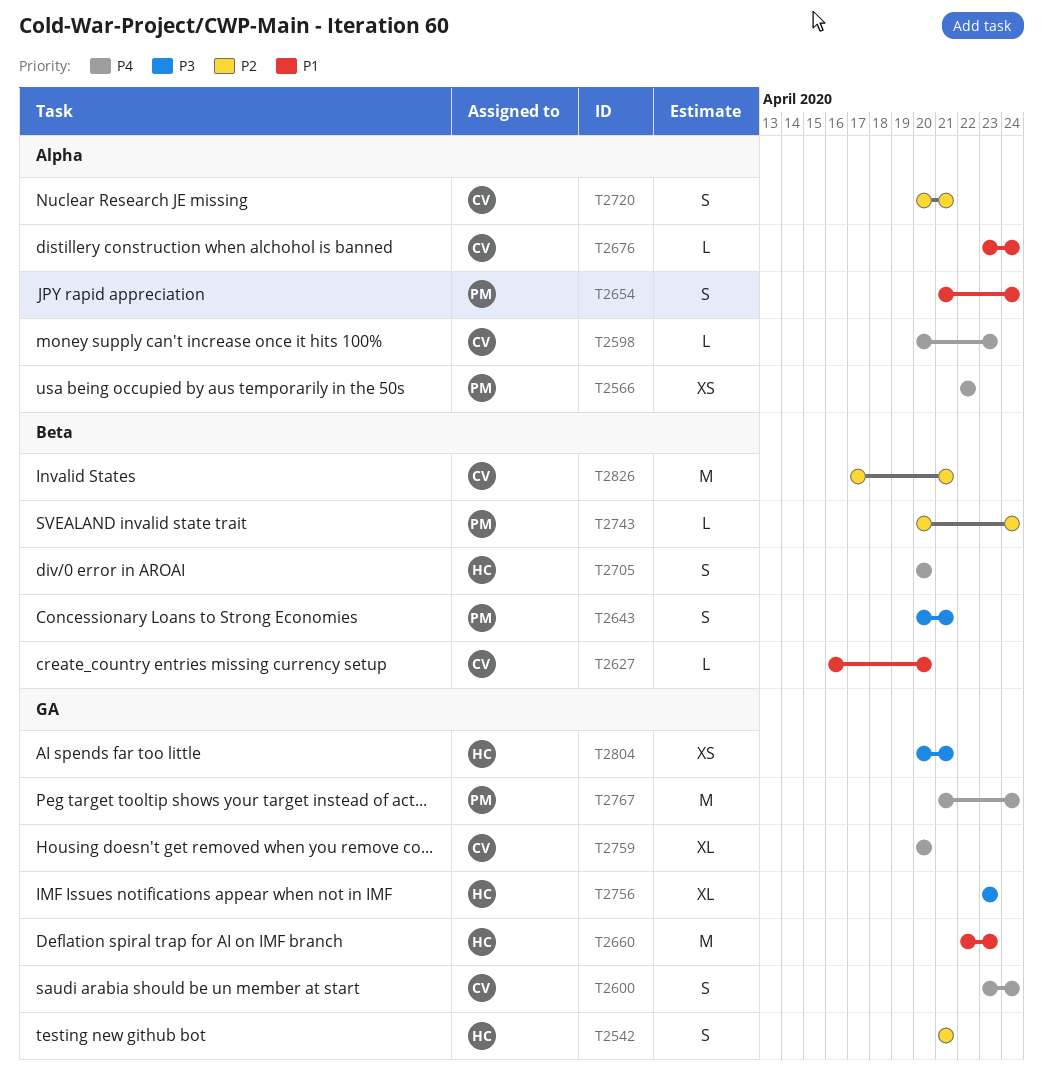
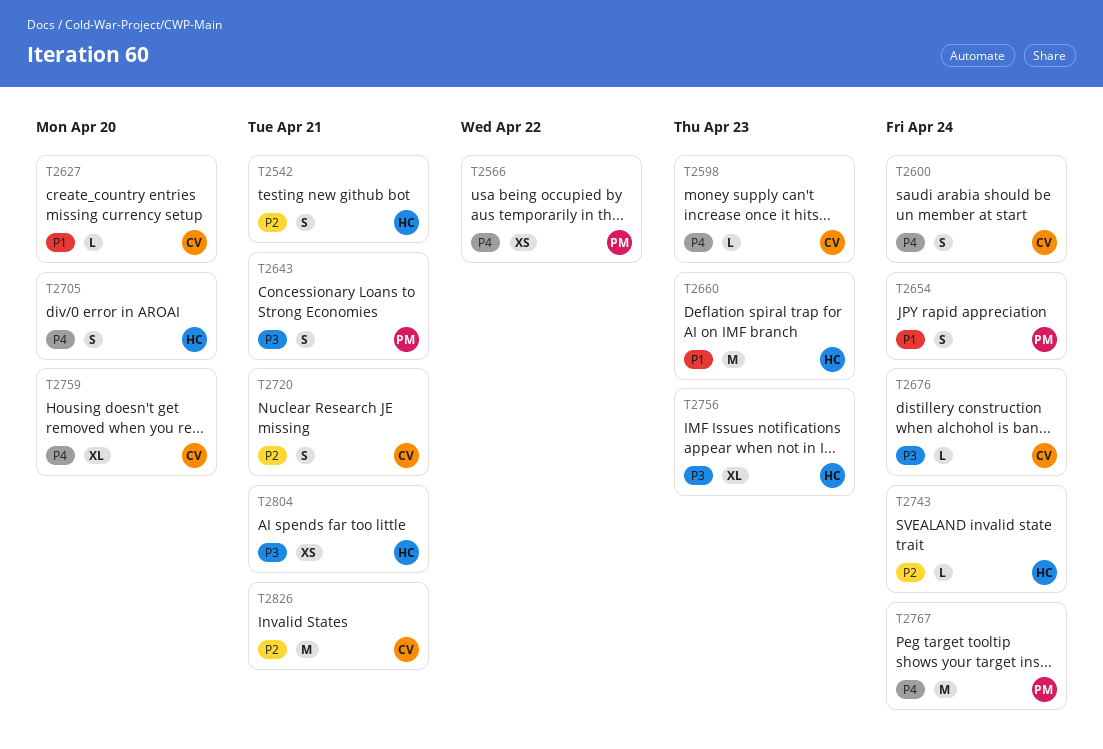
T2676, priority: P1 -> P3
T2743, owner: PM -> HC

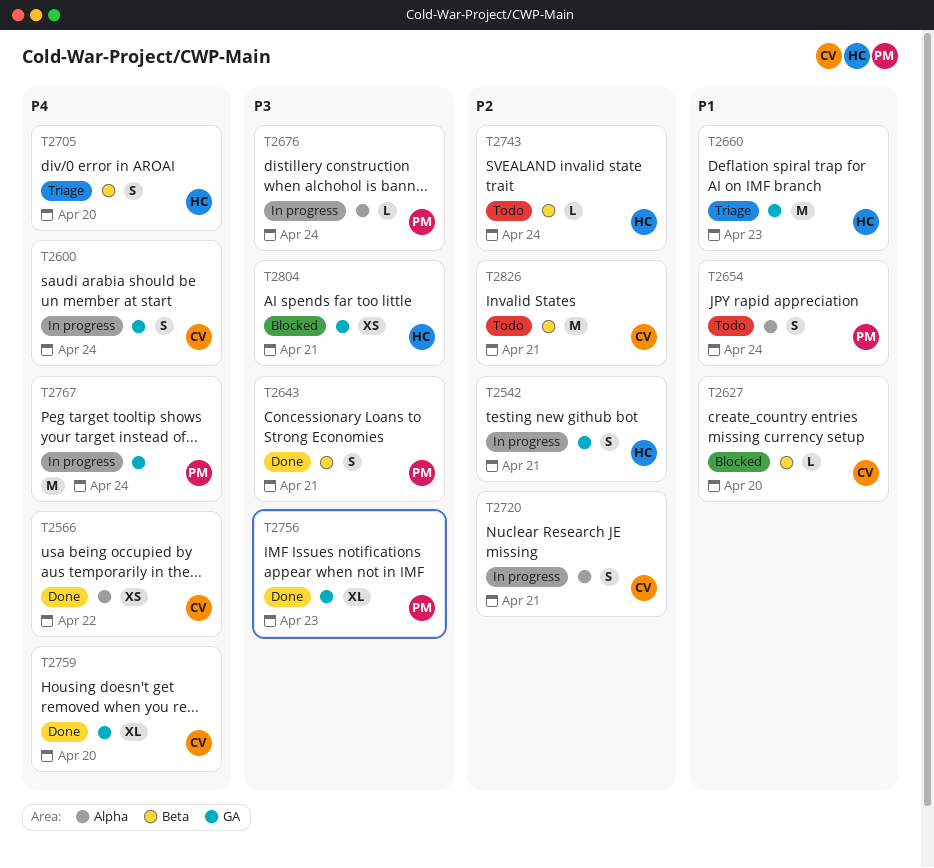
T2566, owner: PM -> CV
T2598: present -> none
T2676, owner: CV -> PM
T2756, owner: HC -> PM

